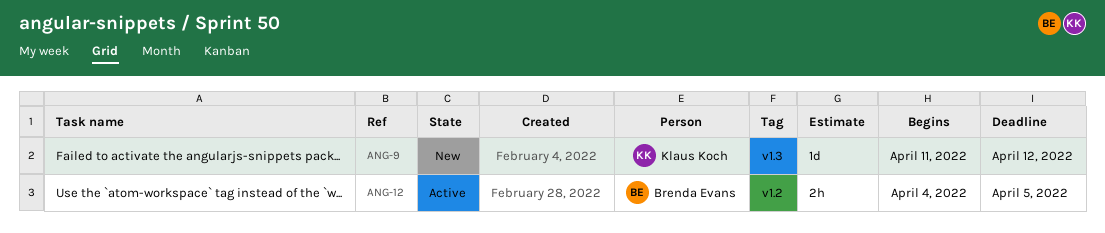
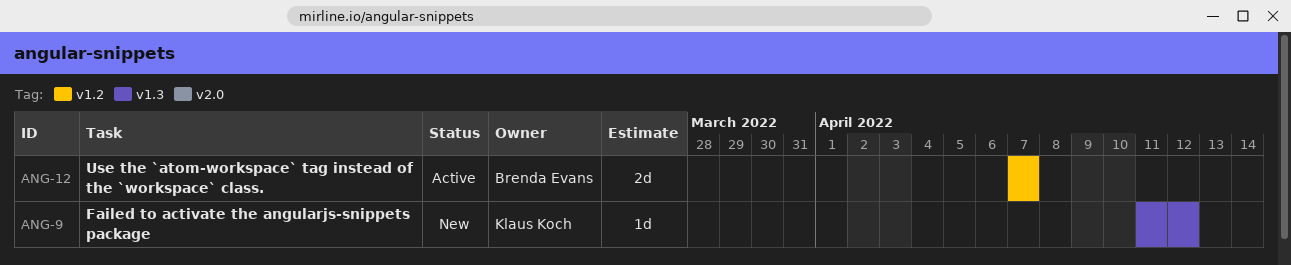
ANG-12, estimate: 2h -> 2d
ANG-12, start: Apr 4 -> Apr 7
ANG-12, due: Apr 5 -> Apr 7

